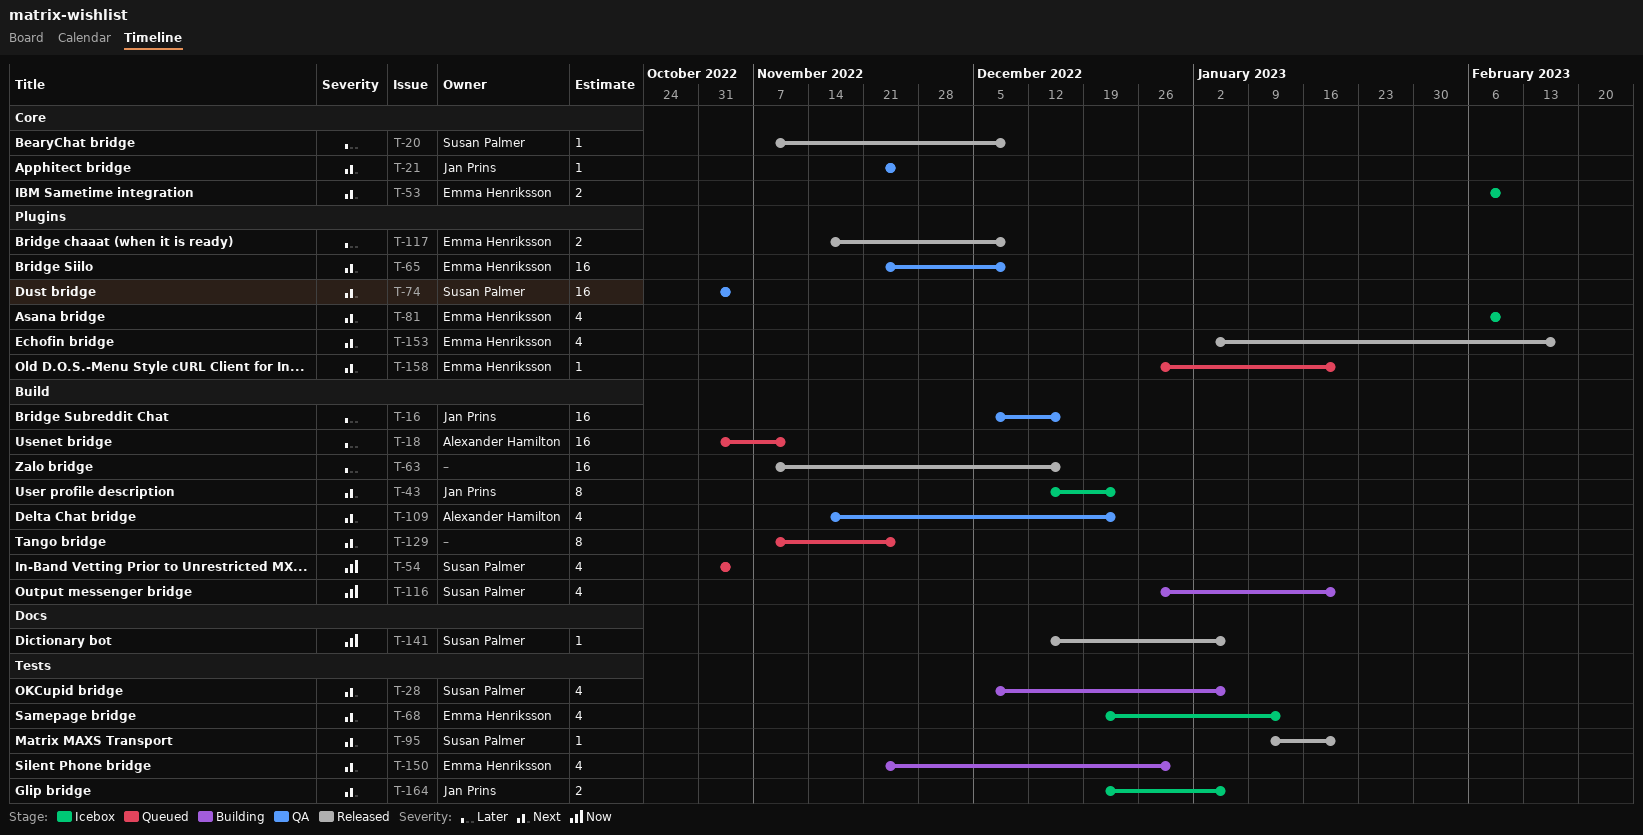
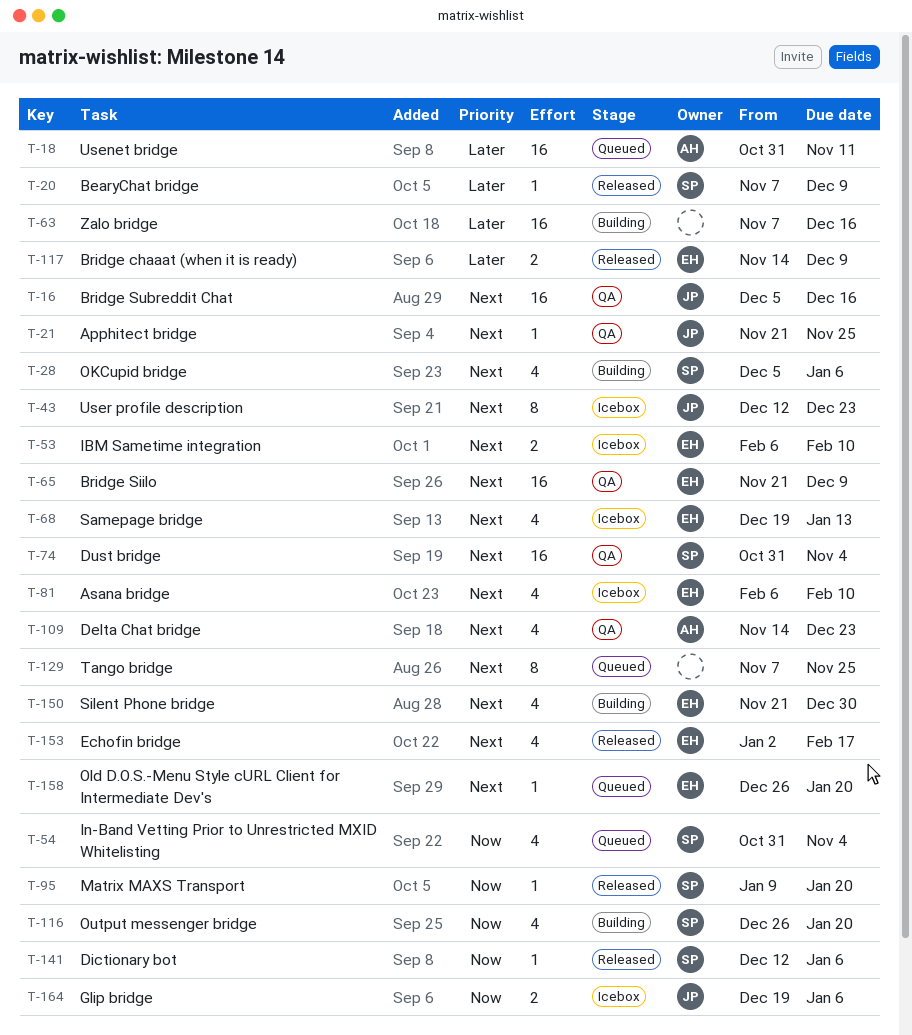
T-16, priority: Later -> Next
T-63, status: Released -> Building
T-95, priority: Next -> Now
T-164, priority: Next -> Now

